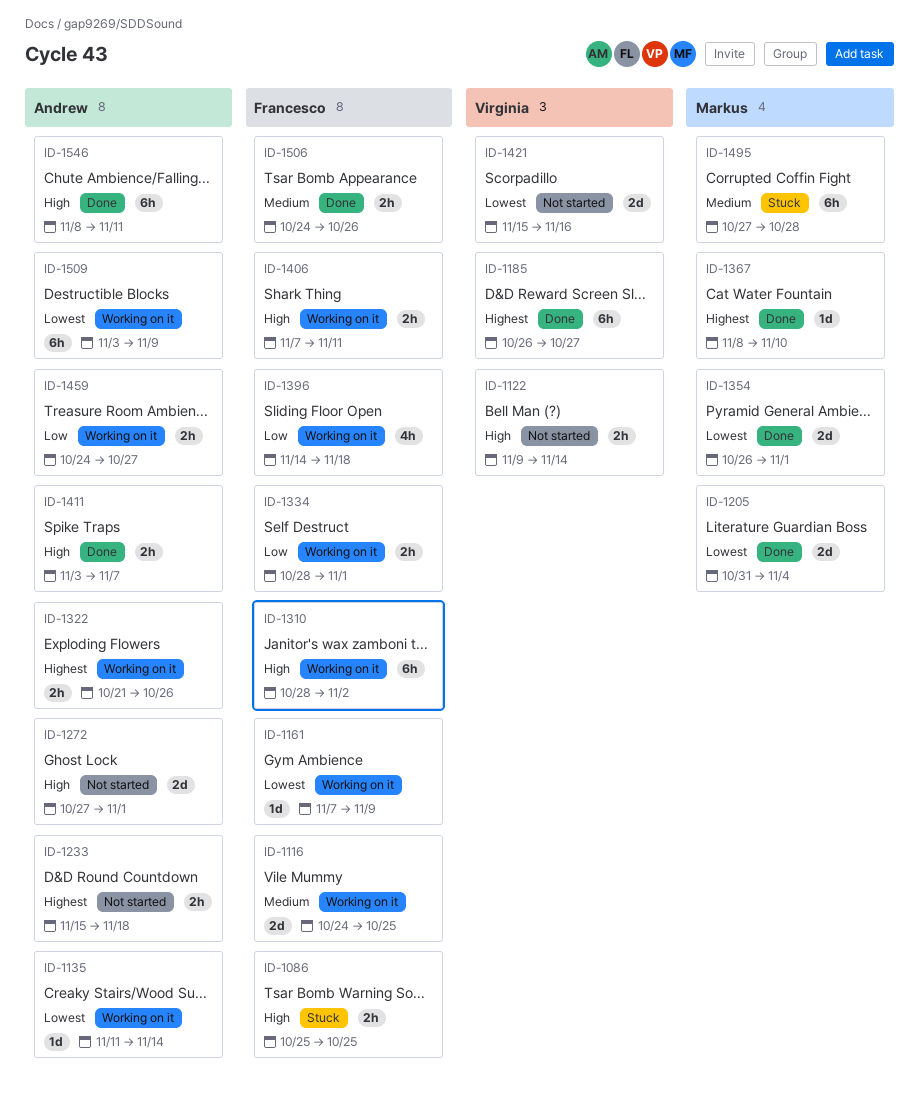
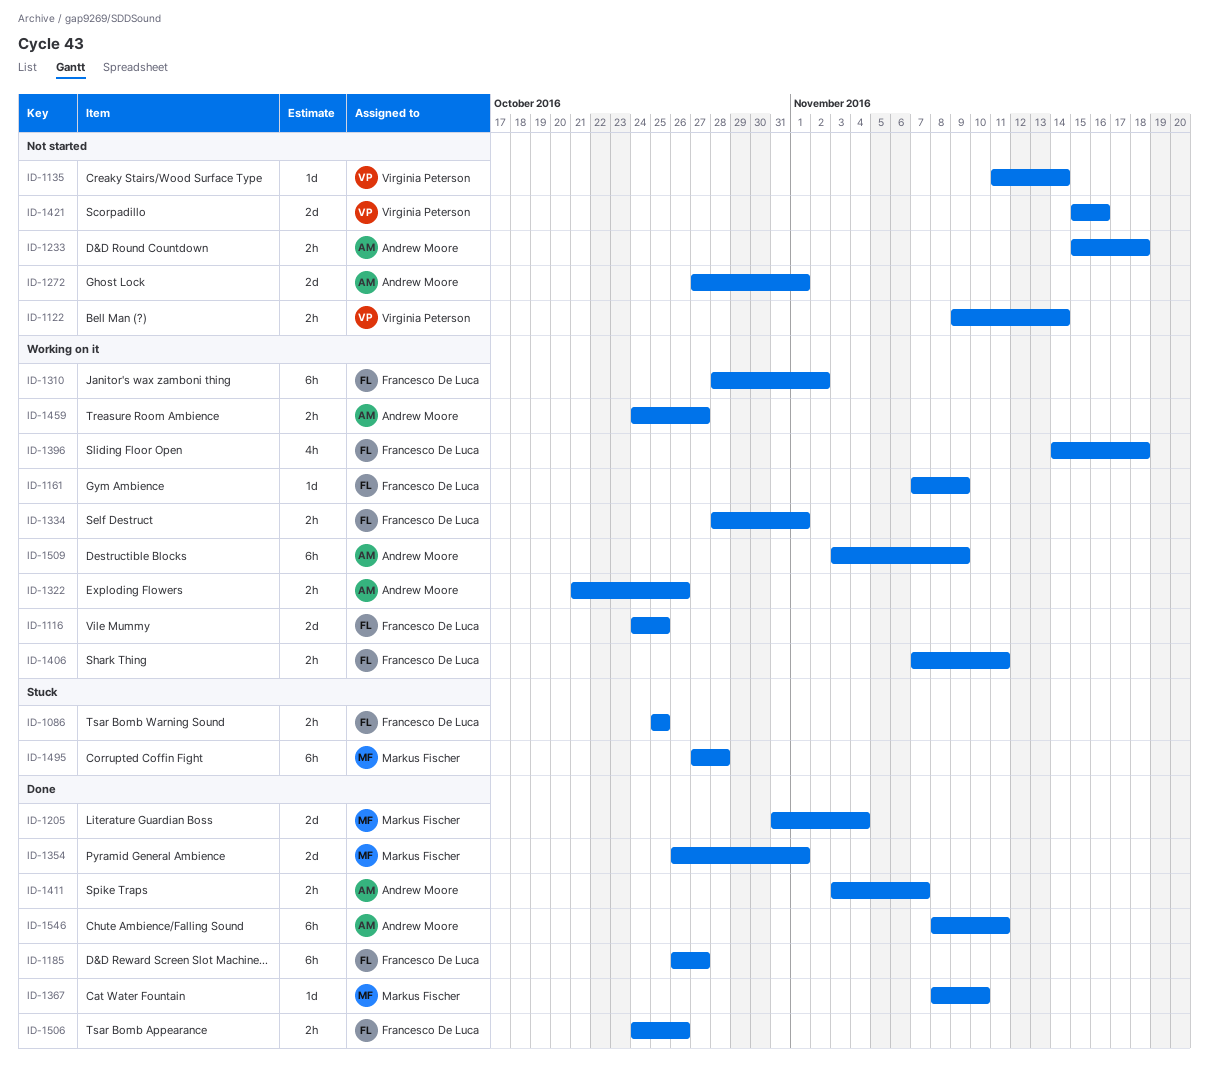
ID-1135, status: Working on it -> Not started
ID-1135, owner: Andrew Moore -> Virginia Peterson
ID-1185, owner: Virginia Peterson -> Francesco De Luca

